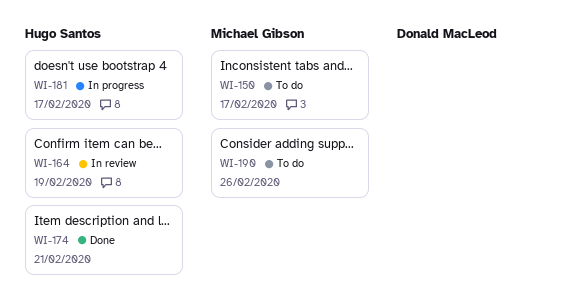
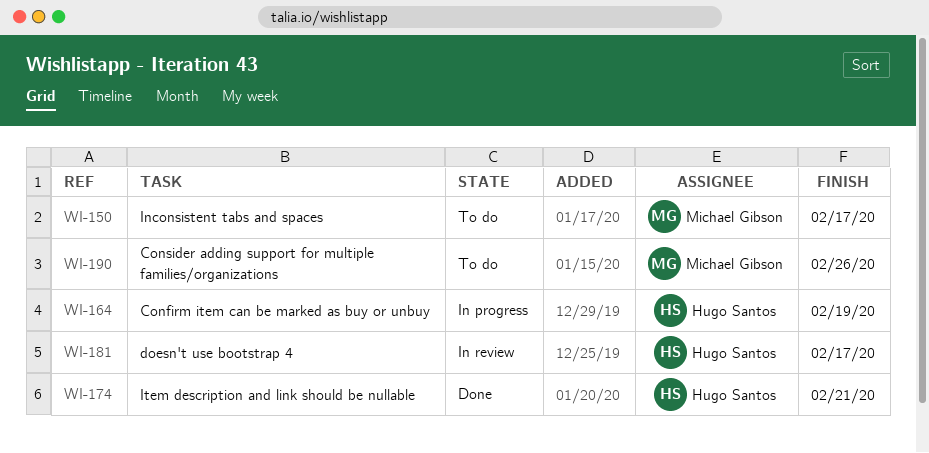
WI-164, status: In review -> In progress
WI-181, status: In progress -> In review

